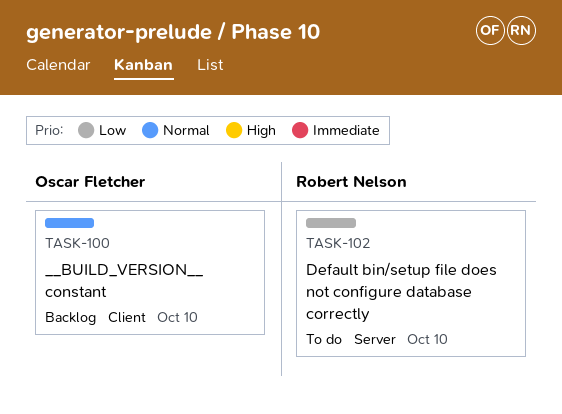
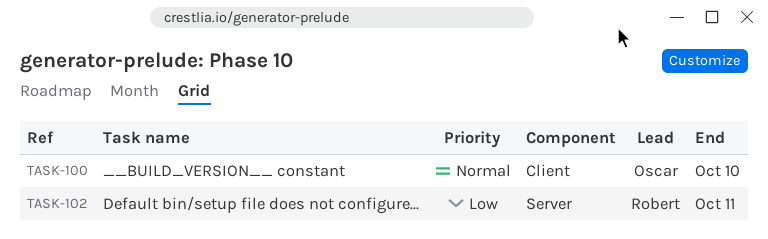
TASK-102, due: Oct 10 -> Oct 11

